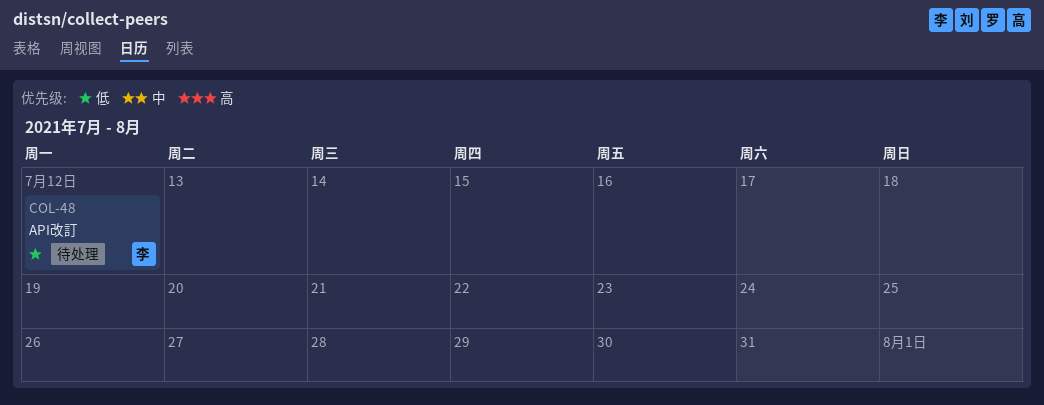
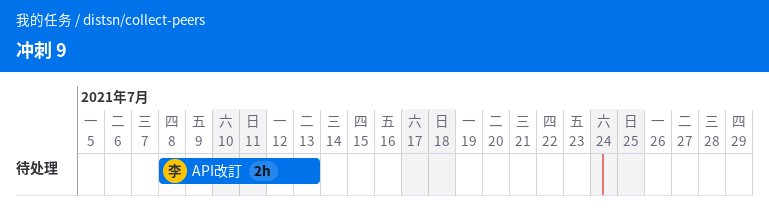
API改訂, due: Jul 12 -> Jul 13

